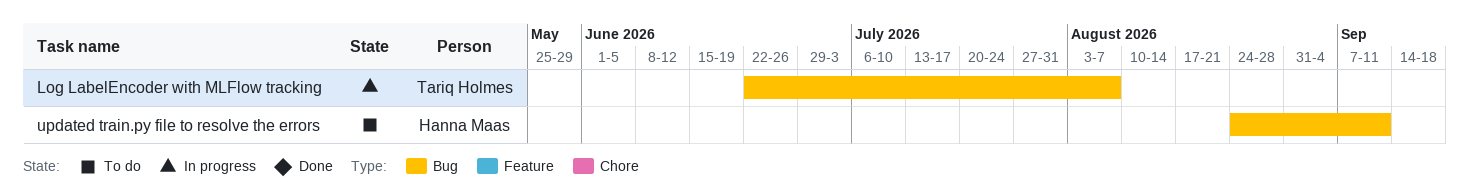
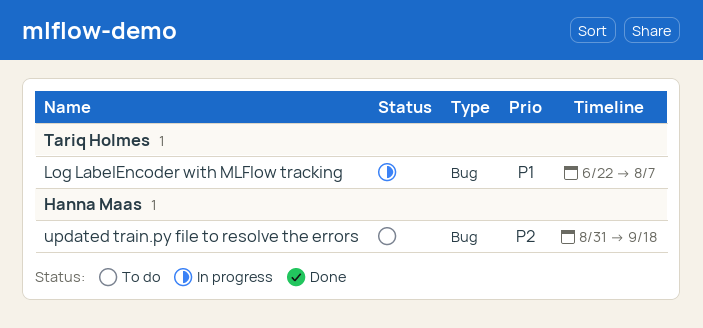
updated train.py file to resolve the errors, start: Aug 24 -> Aug 31
updated train.py file to resolve the errors, due: Sep 11 -> Sep 18

